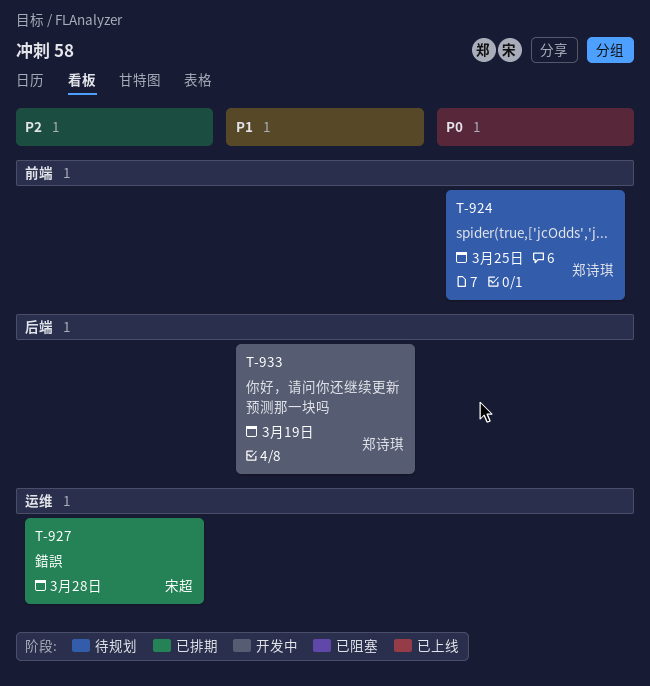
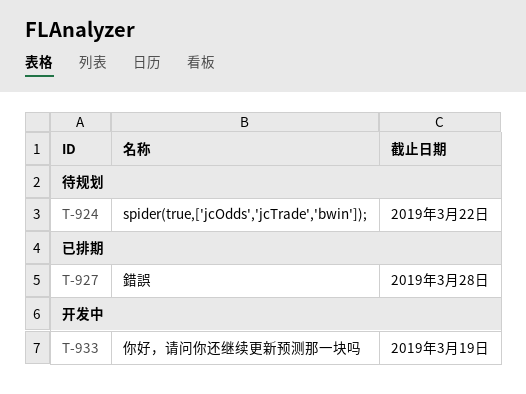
T-924, due: Mar 25 -> Mar 22

